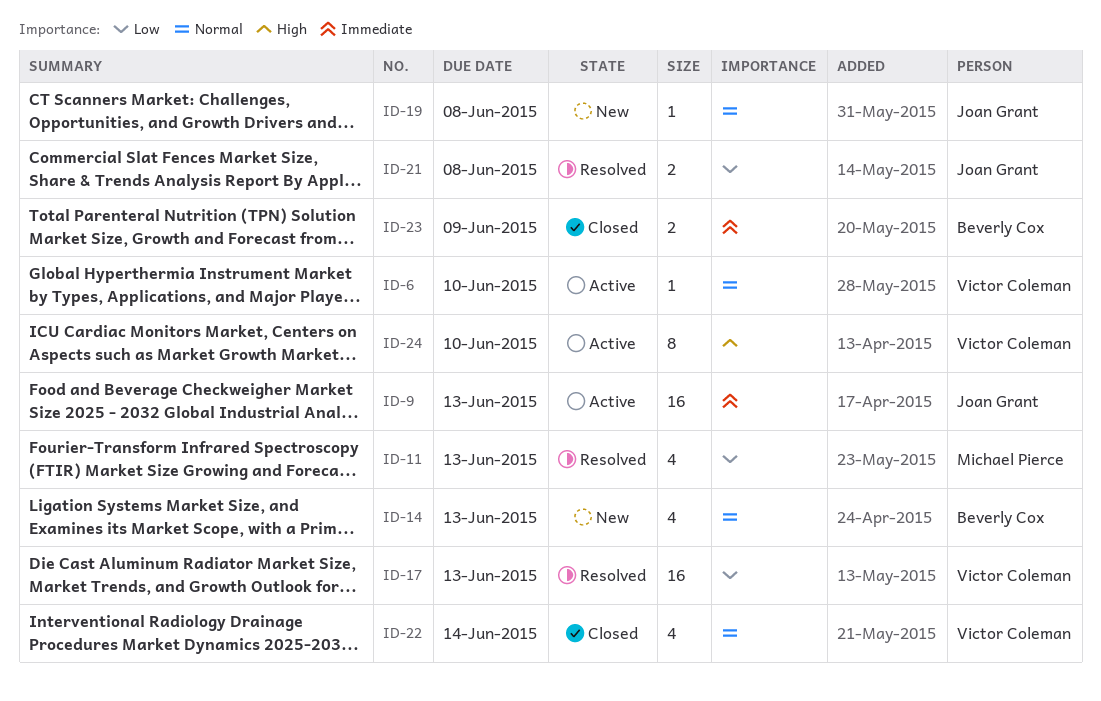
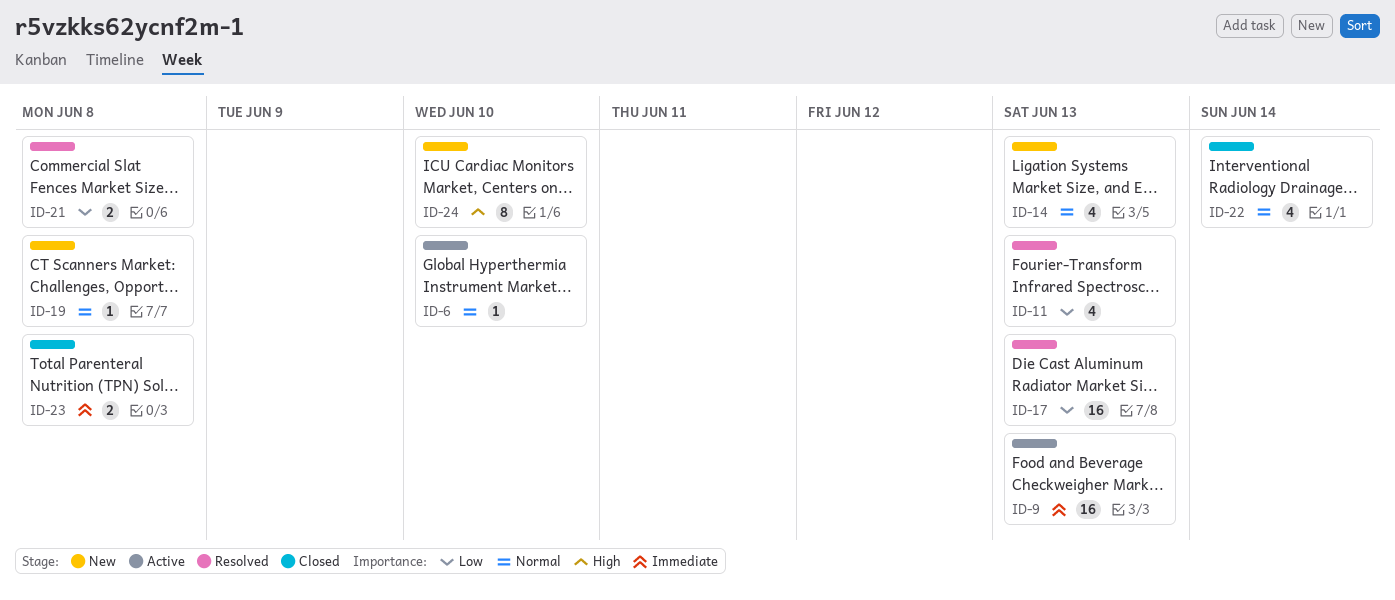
ID-23, due: Jun 9 -> Jun 8
ID-24, status: Active -> New

